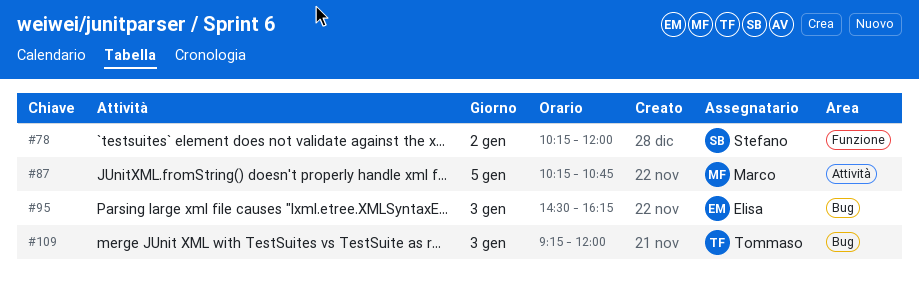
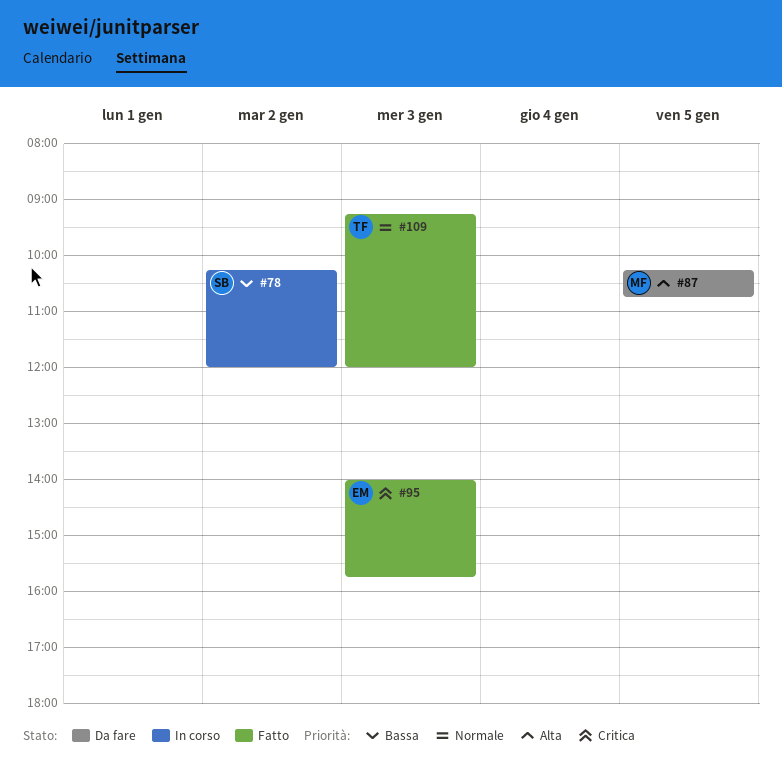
#95, begins: 14:30 -> 14:00
#95, ends: 16:15 -> 15:45

